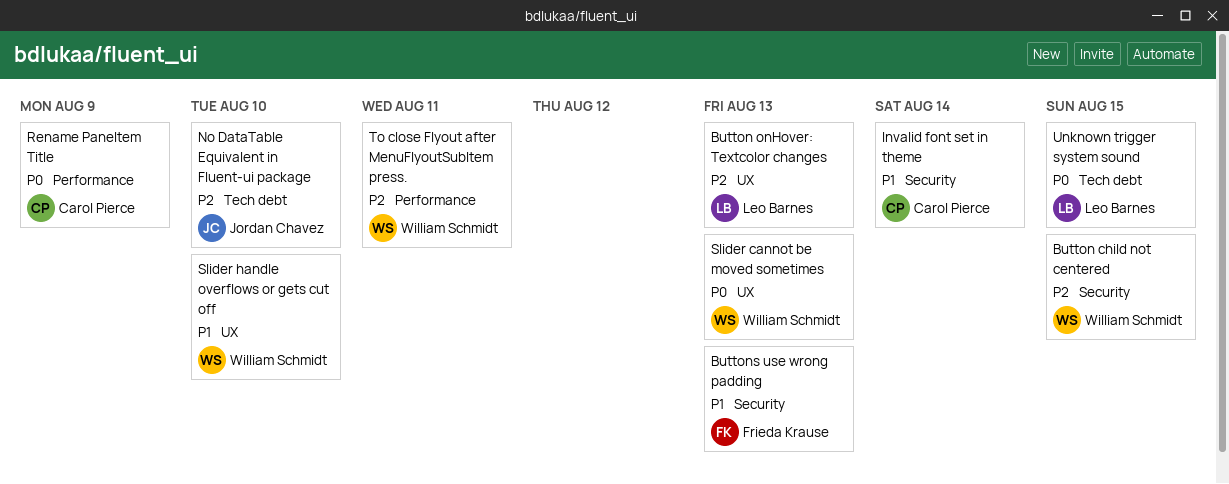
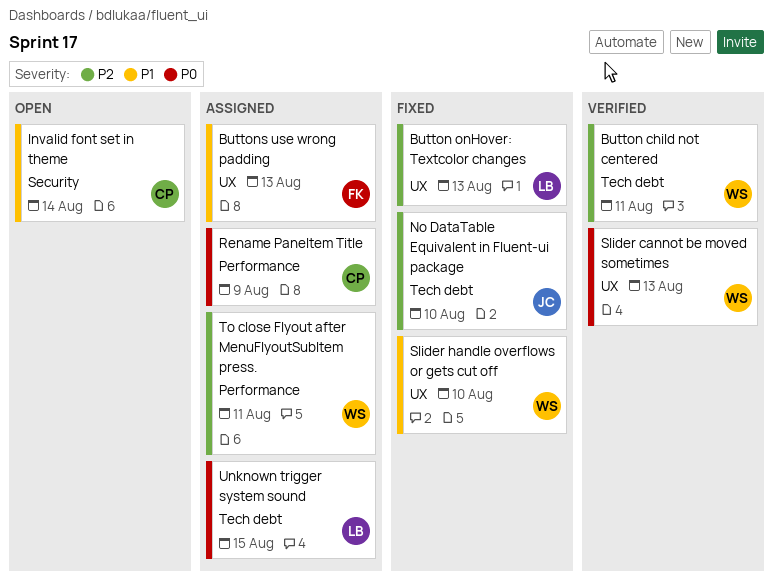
Button child not centered, label: Security -> Tech debt
Button child not centered, due: Aug 15 -> Aug 11
Buttons use wrong padding, label: Security -> UX

